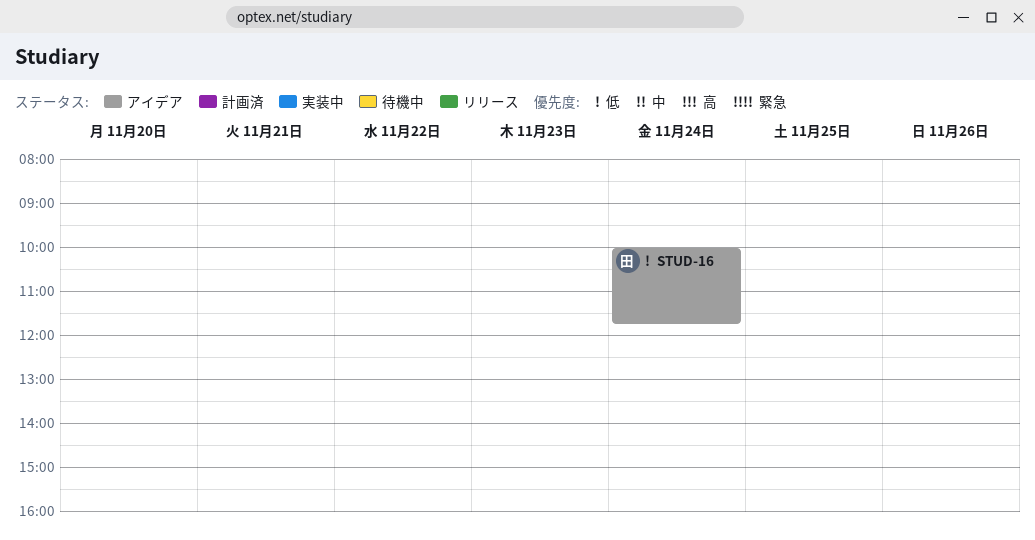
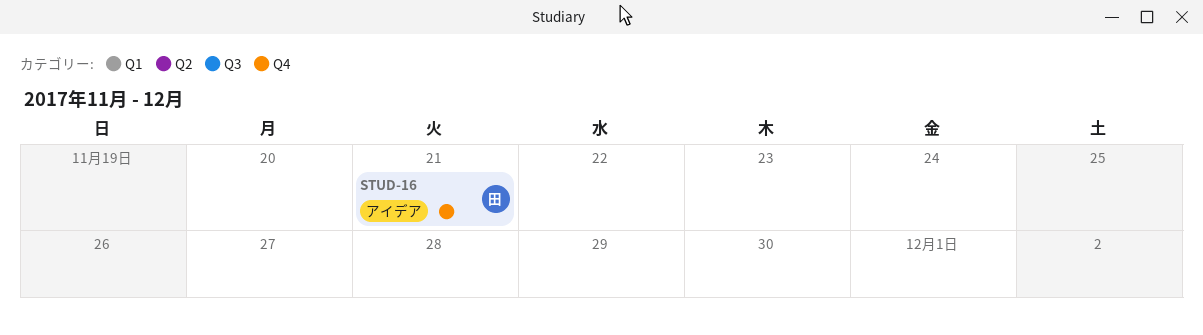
STUD-16, day: Nov 24 -> Nov 21

